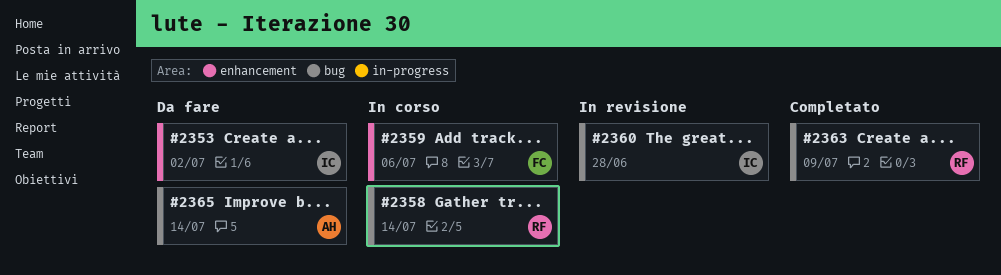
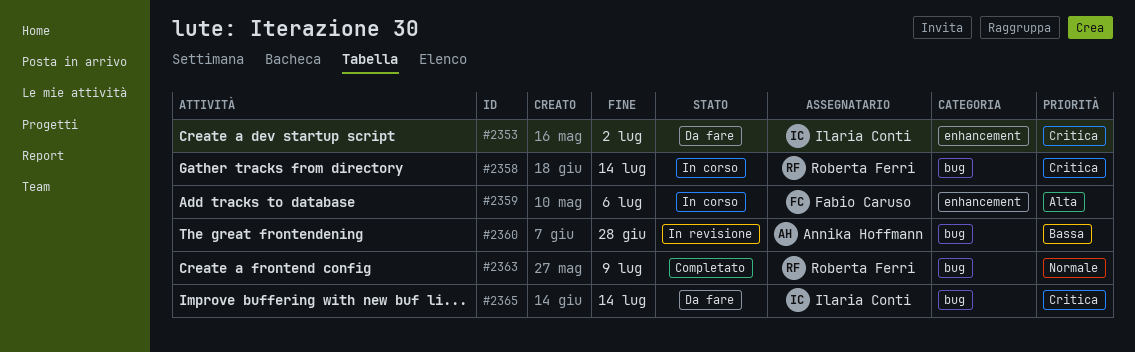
#2360, owner: Ilaria Conti -> Annika Hoffmann
#2365, owner: Annika Hoffmann -> Ilaria Conti

